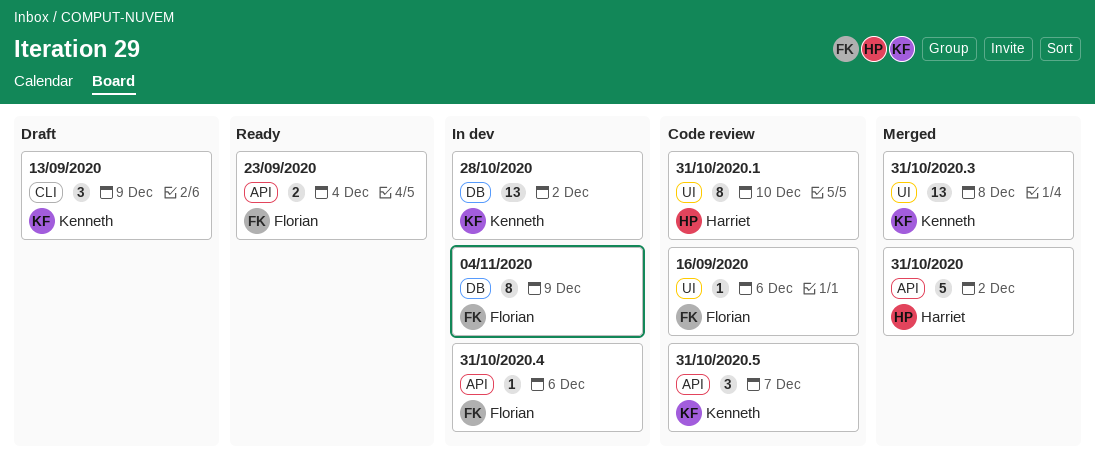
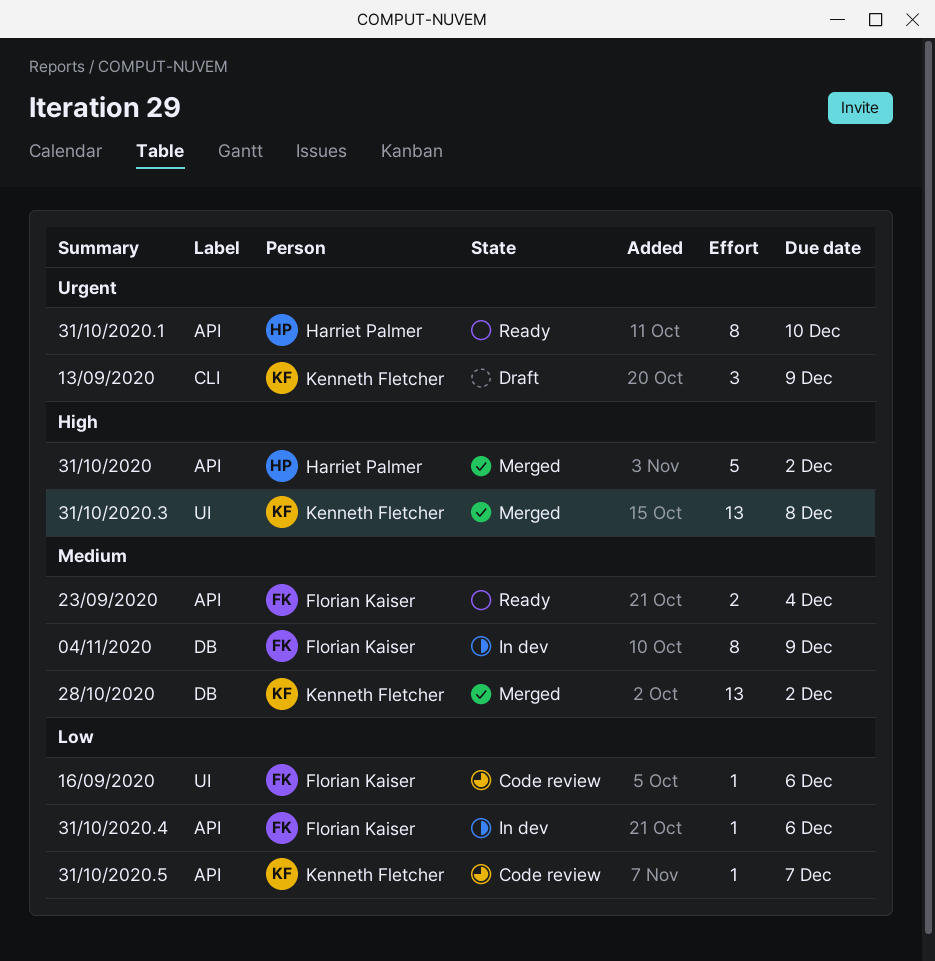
28/10/2020, status: In dev -> Merged
31/10/2020.1, status: Code review -> Ready
31/10/2020.1, label: UI -> API
31/10/2020.5, estimate: 3 -> 1

